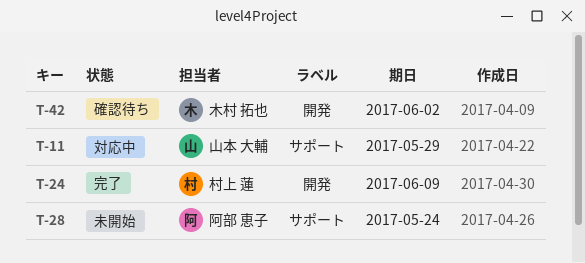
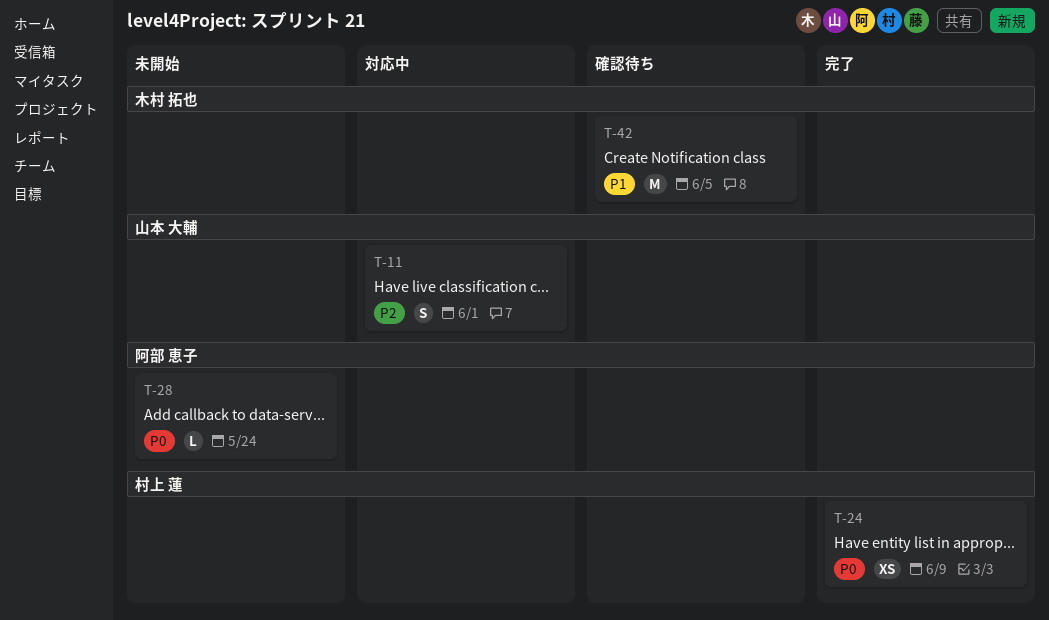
T-11, due: May 29 -> Jun 1
T-42, due: Jun 2 -> Jun 5

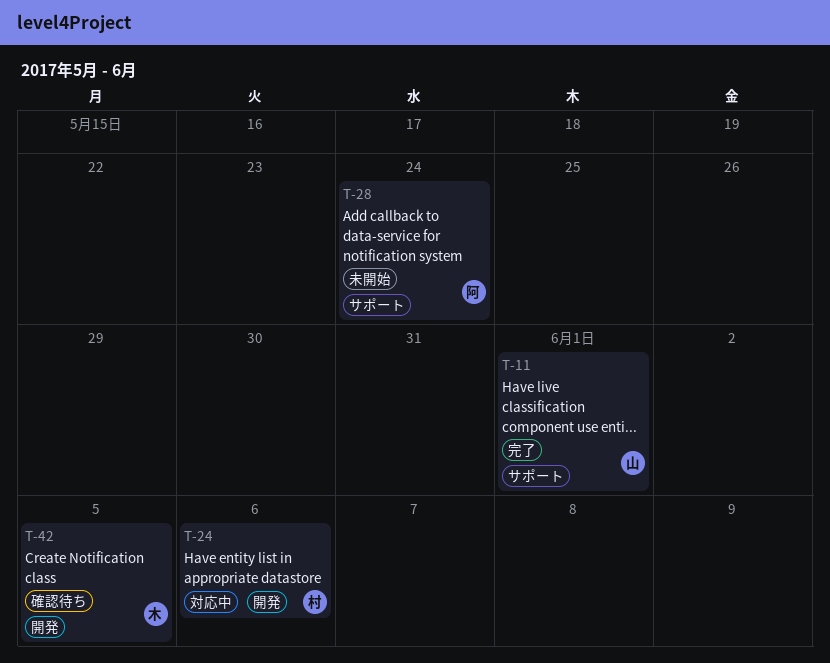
T-11, status: 対応中 -> 完了
T-24, status: 完了 -> 対応中
T-24, due: Jun 9 -> Jun 6

